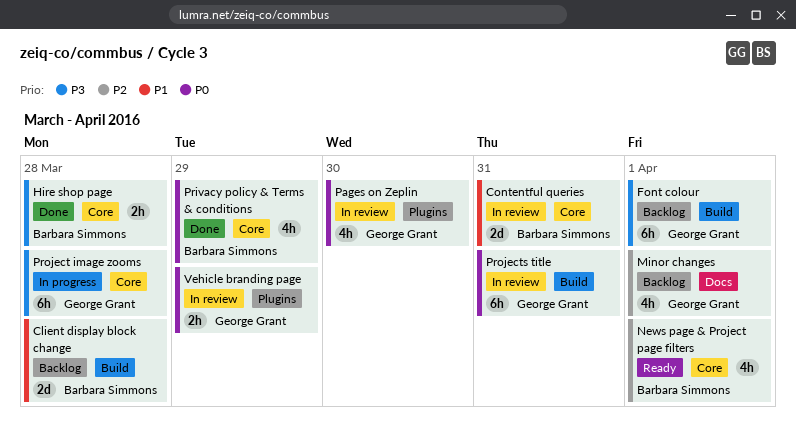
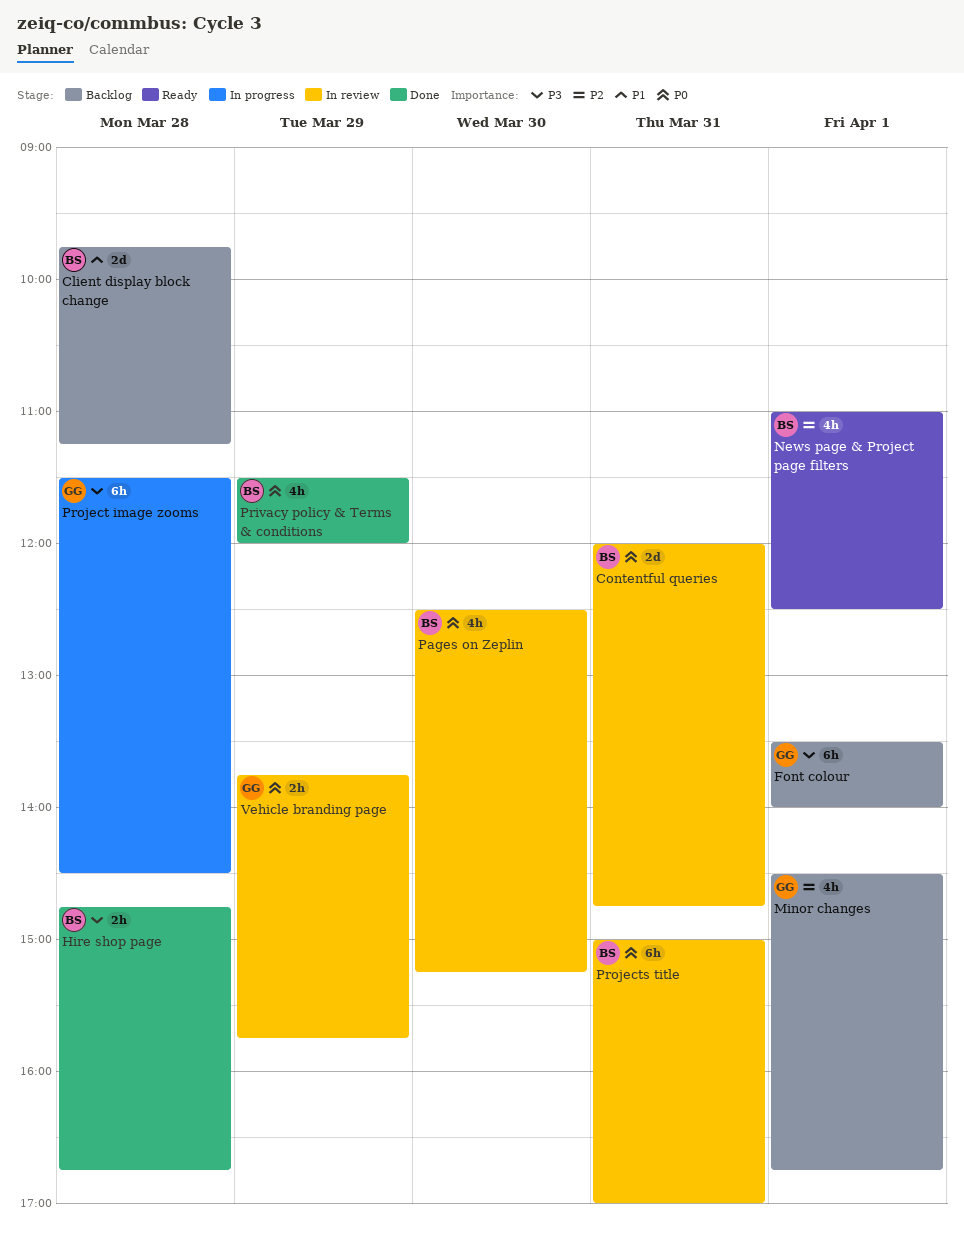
Contentful queries, priority: P1 -> P0
Pages on Zeplin, owner: George Grant -> Barbara Simmons
Projects title, owner: George Grant -> Barbara Simmons

